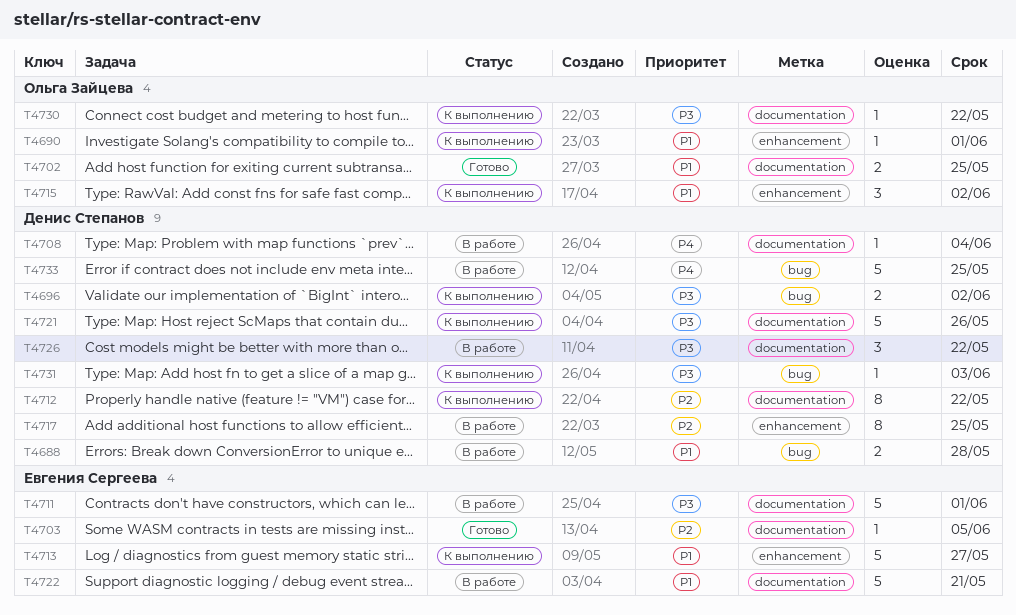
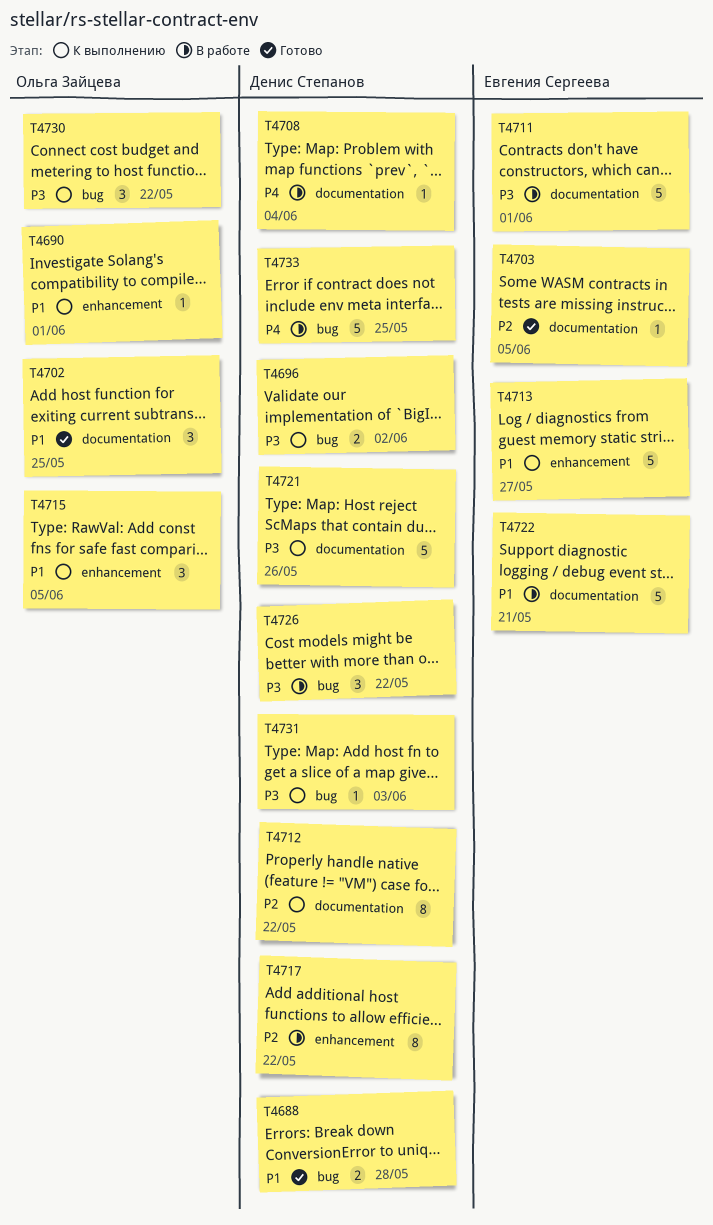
T4688, status: В работе -> Готово
T4702, estimate: 2 -> 3
T4715, due: Jun 2 -> Jun 5
T4717, due: May 25 -> May 22
T4726, label: documentation -> bug
T4730, label: documentation -> bug
T4730, estimate: 1 -> 3

